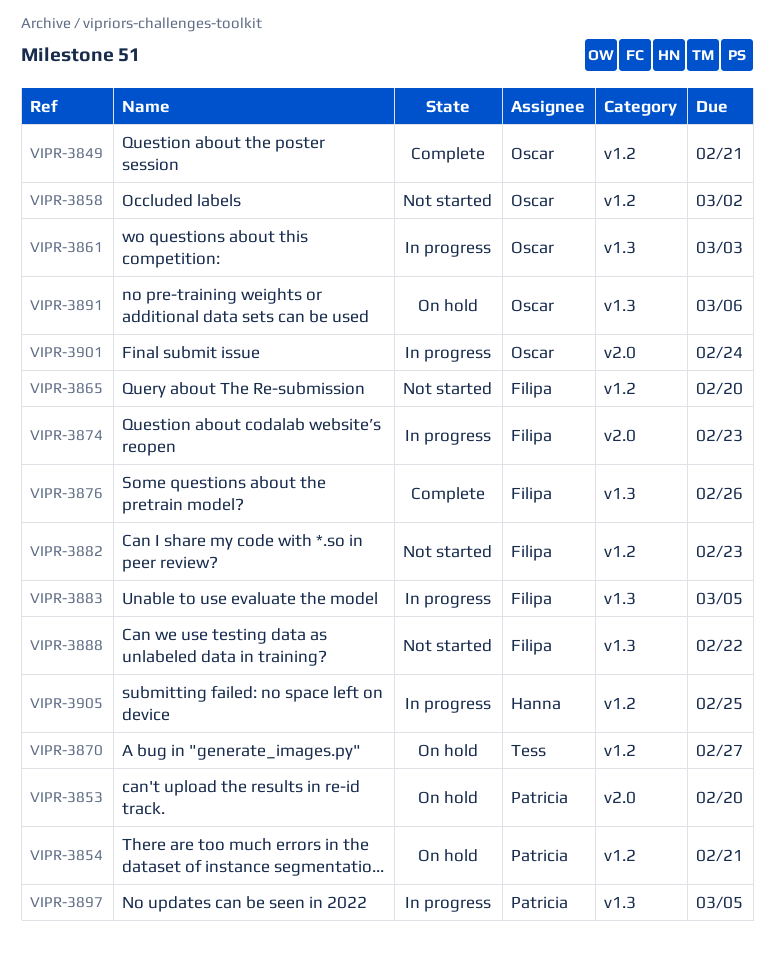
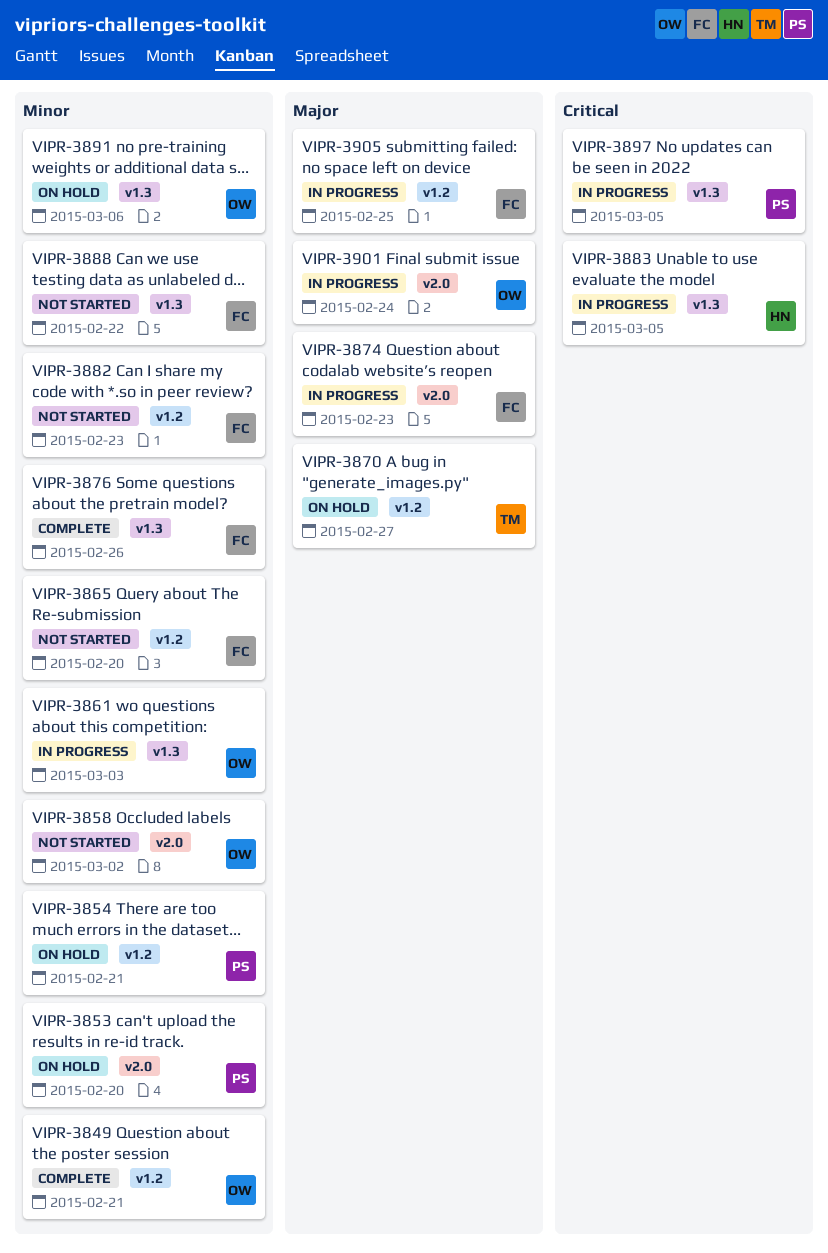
VIPR-3858, label: v1.2 -> v2.0
VIPR-3883, owner: Filipa -> Hanna
VIPR-3905, owner: Hanna -> Filipa

